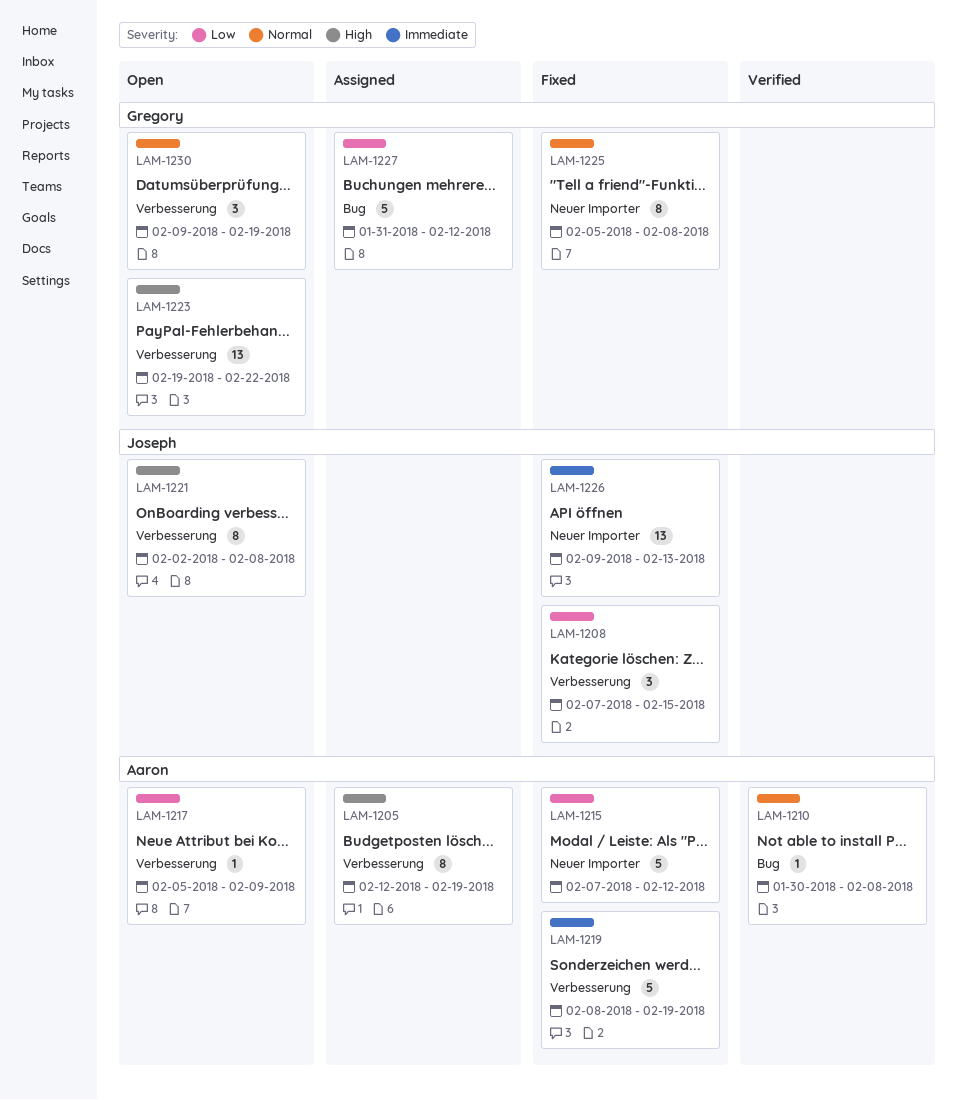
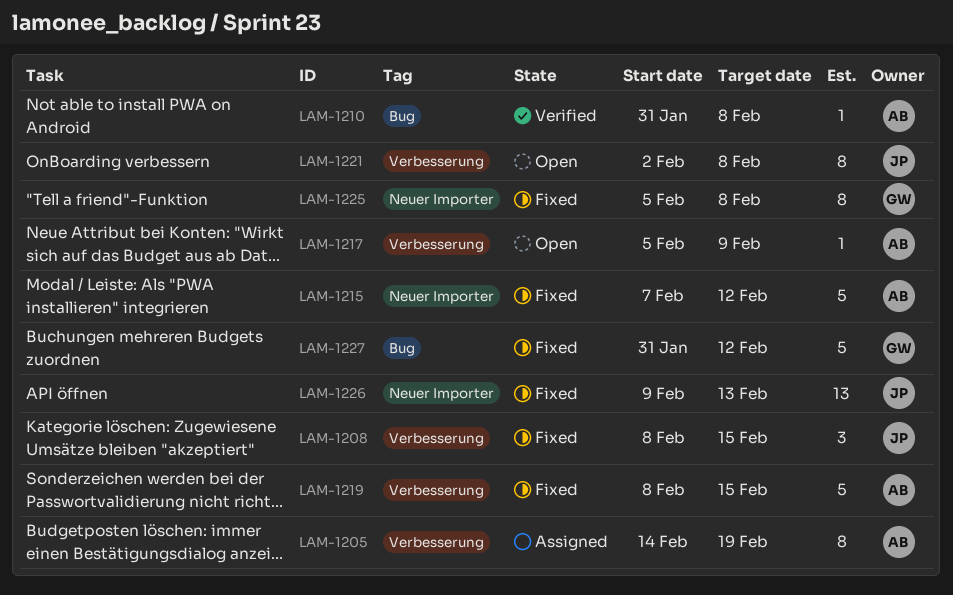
LAM-1205, start: Feb 12 -> Feb 14
LAM-1208, start: Feb 7 -> Feb 8
LAM-1210, start: Jan 30 -> Jan 31
LAM-1219, due: Feb 19 -> Feb 15
LAM-1223: present -> none
LAM-1227, status: Assigned -> Fixed
LAM-1230: present -> none

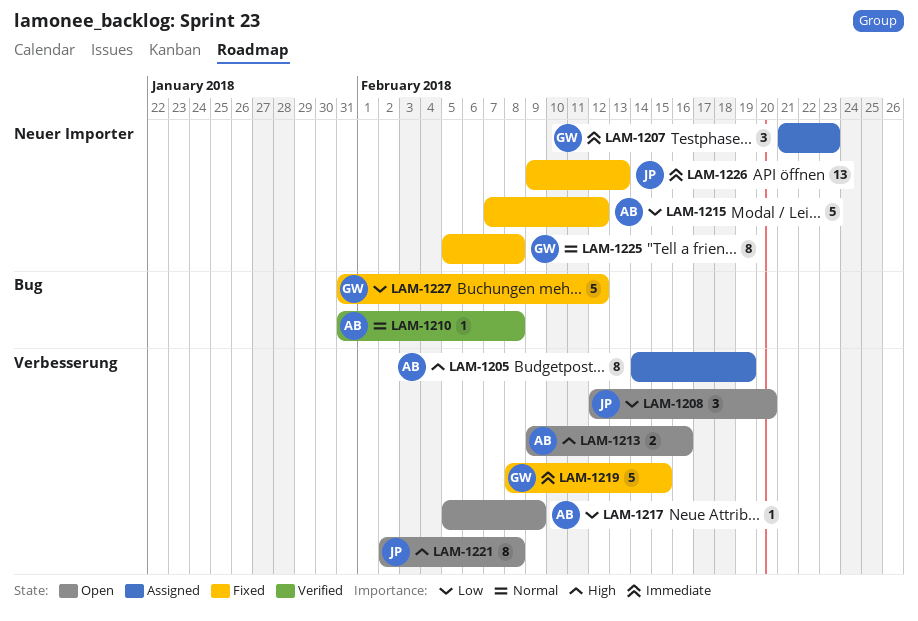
LAM-1207: none -> present
LAM-1208, status: Fixed -> Open
LAM-1208, start: Feb 8 -> Feb 12
LAM-1208, due: Feb 15 -> Feb 20
LAM-1213: none -> present
LAM-1219, owner: AB -> GW

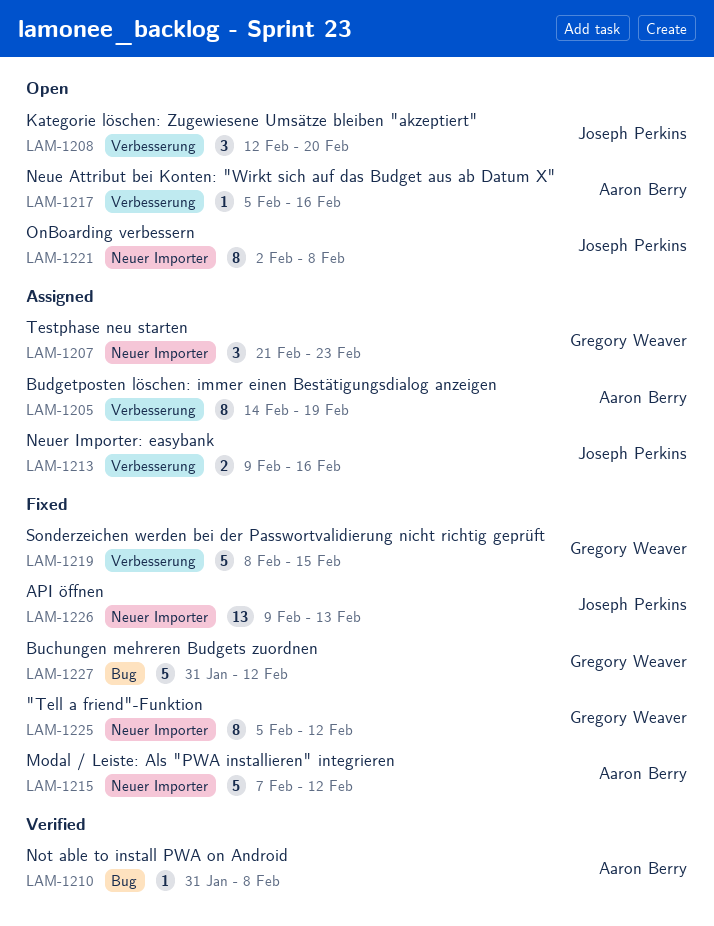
LAM-1213, status: Open -> Assigned
LAM-1213, owner: Aaron Berry -> Joseph Perkins
LAM-1217, due: Feb 9 -> Feb 16
LAM-1221, label: Verbesserung -> Neuer Importer
LAM-1225, due: Feb 8 -> Feb 12

